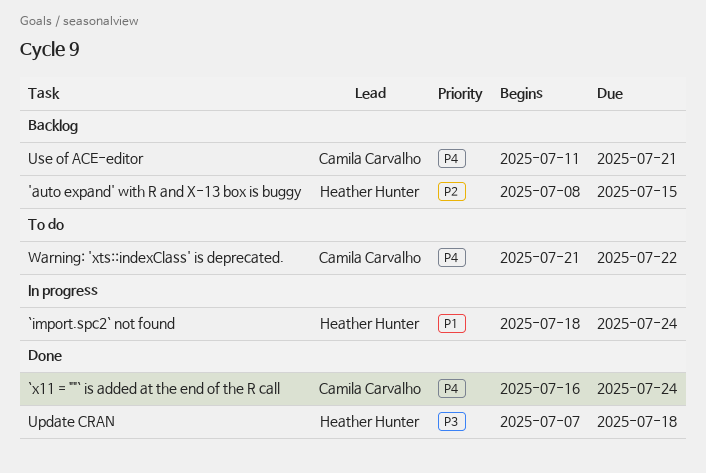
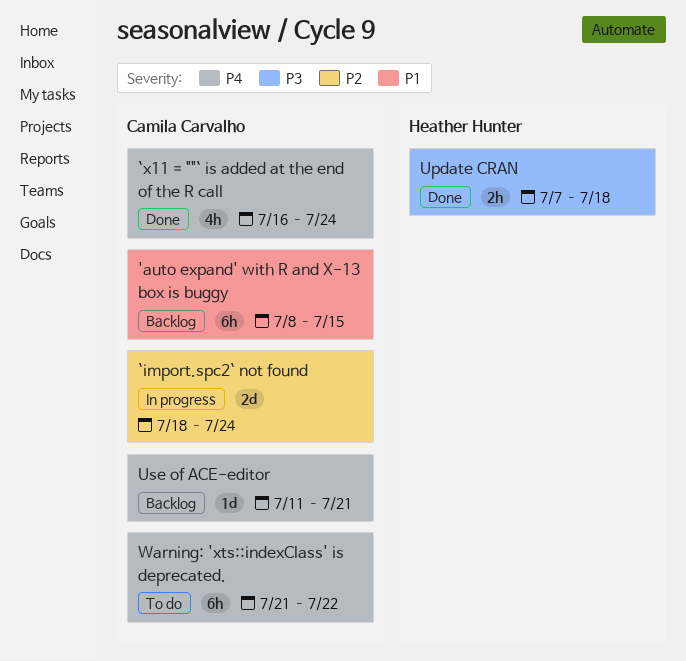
'auto expand' with R and X-13 box is buggy, owner: Heather Hunter -> Camila Carvalho
'auto expand' with R and X-13 box is buggy, priority: P2 -> P1
`import.spc2` not found, owner: Heather Hunter -> Camila Carvalho
`import.spc2` not found, priority: P1 -> P2

